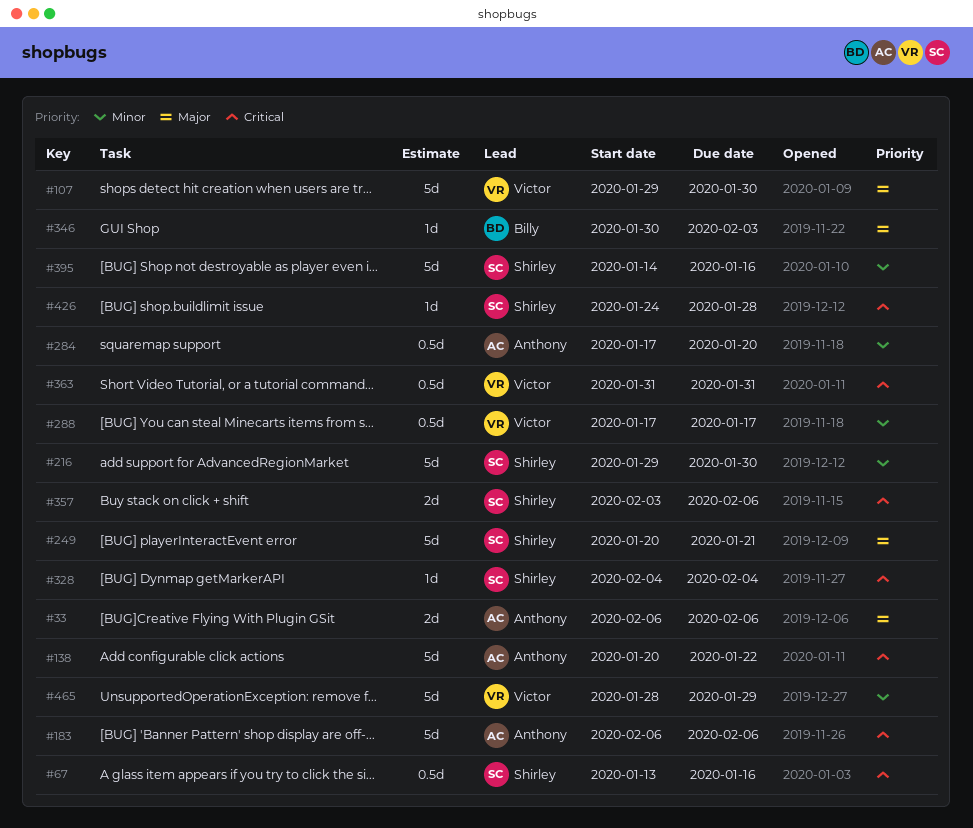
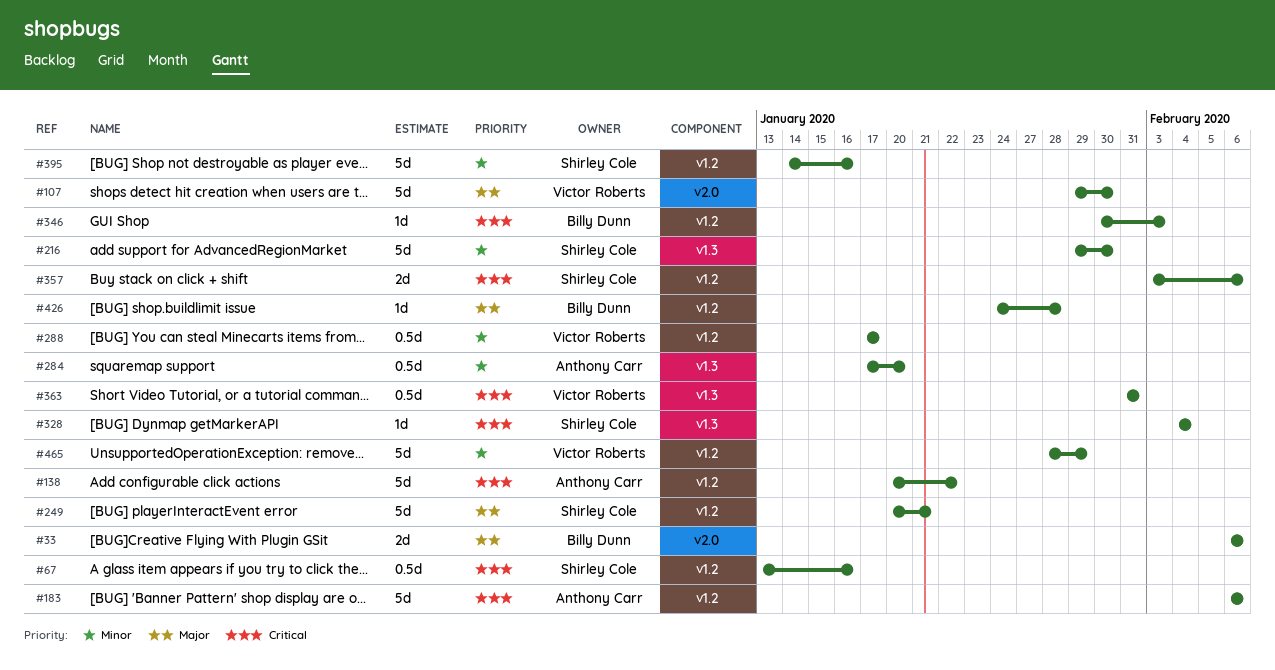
#33, owner: Anthony Carr -> Billy Dunn
#346, priority: Major -> Critical
#426, owner: Shirley Cole -> Billy Dunn
#426, priority: Critical -> Major

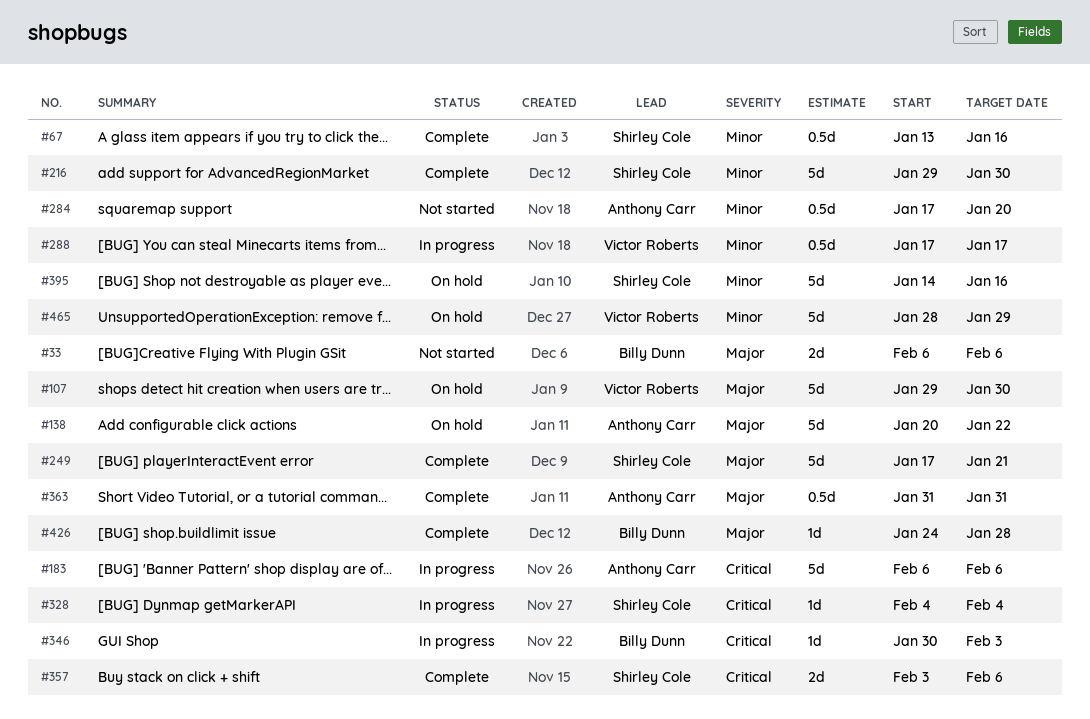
#67, priority: Critical -> Minor
#138, priority: Critical -> Major
#249, start: Jan 20 -> Jan 17
#363, owner: Victor Roberts -> Anthony Carr
#363, priority: Critical -> Major

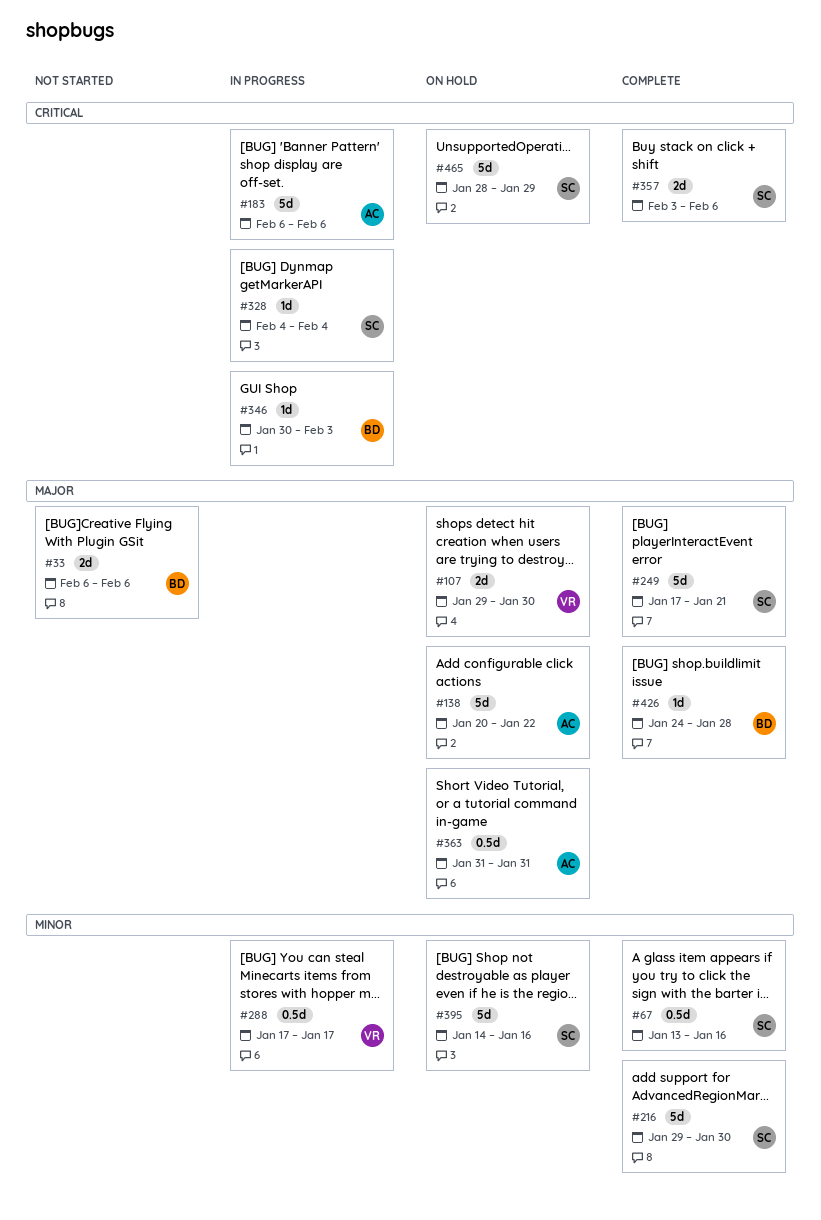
#107, estimate: 5d -> 2d
#284: present -> none
#363, status: Complete -> On hold
#465, owner: Victor Roberts -> Shirley Cole
#465, priority: Minor -> Critical

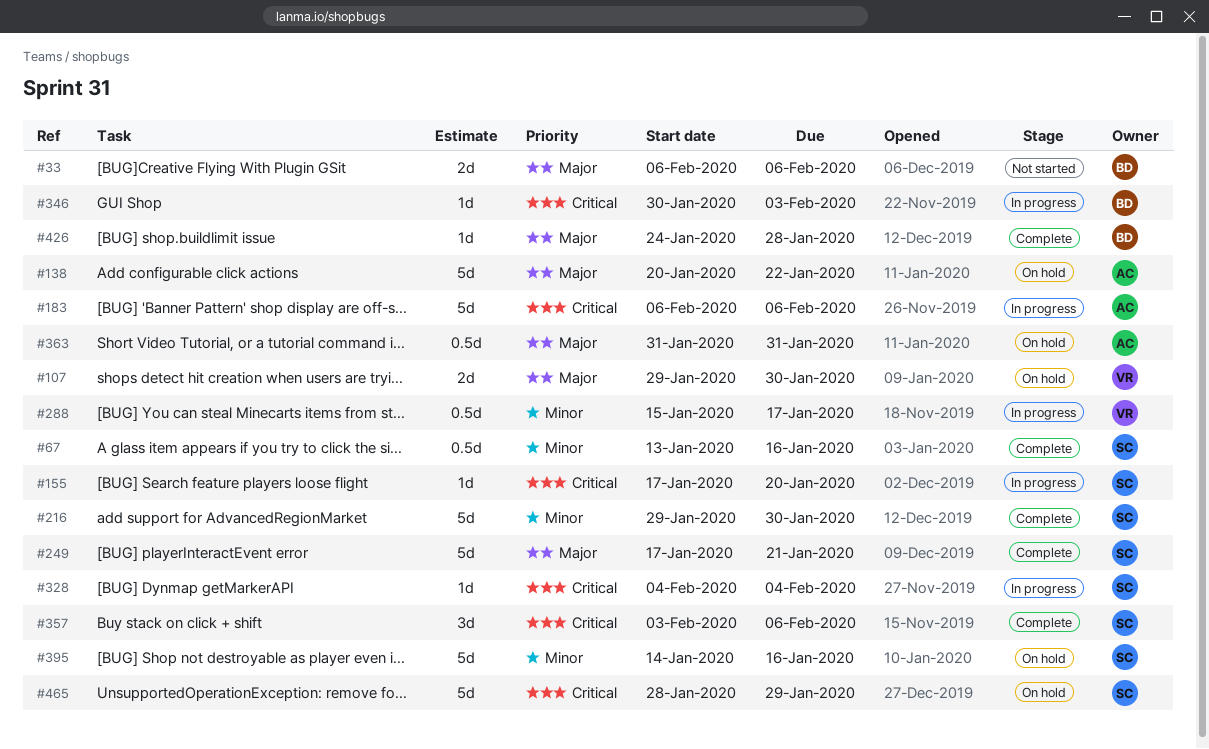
#155: none -> present
#288, start: Jan 17 -> Jan 15
#357, estimate: 2d -> 3d

